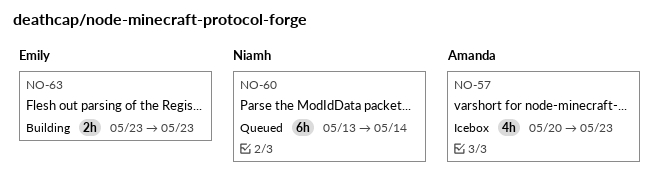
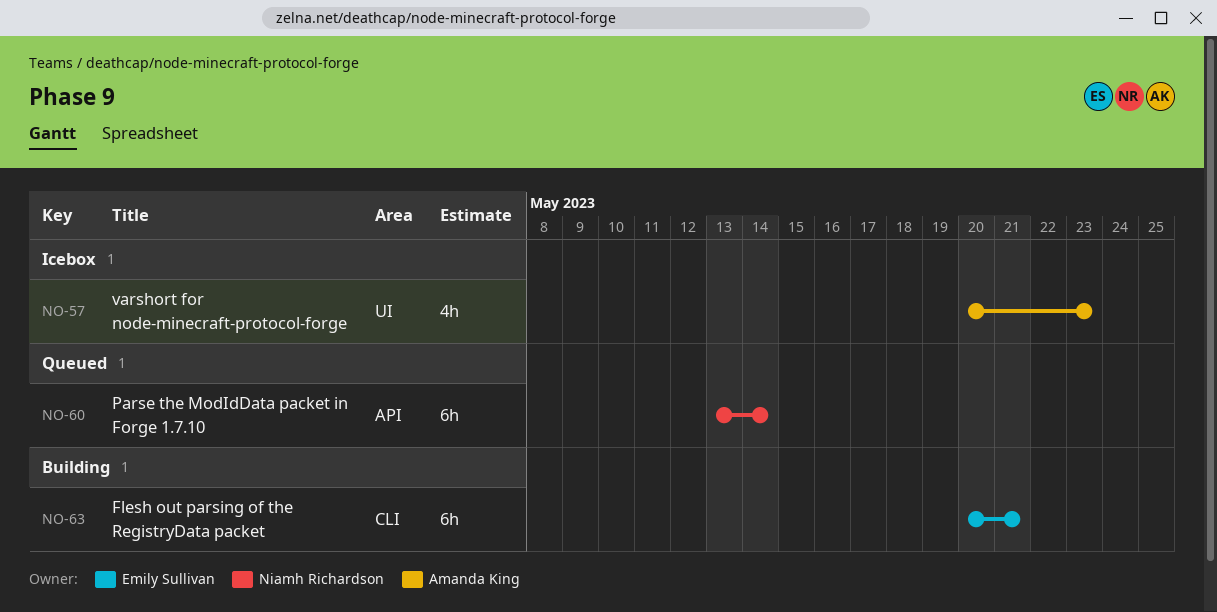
NO-63, estimate: 2h -> 6h
NO-63, start: May 23 -> May 20
NO-63, due: May 23 -> May 21

